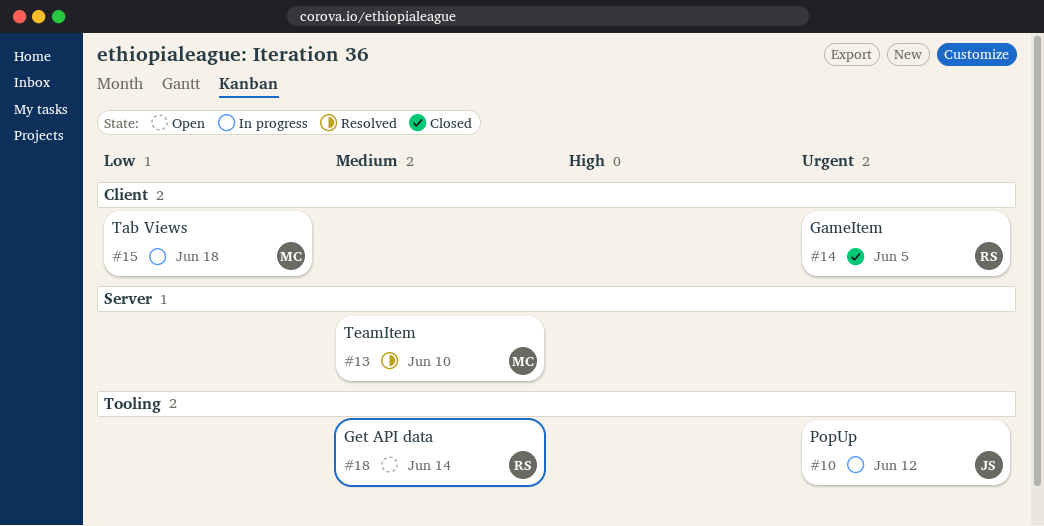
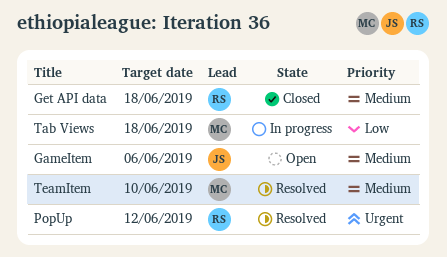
GameItem, status: Closed -> Open
GameItem, owner: RS -> JS
GameItem, priority: Urgent -> Medium
GameItem, due: Jun 5 -> Jun 6
Get API data, status: Open -> Closed
Get API data, due: Jun 14 -> Jun 18
PopUp, status: In progress -> Resolved
PopUp, owner: JS -> RS

